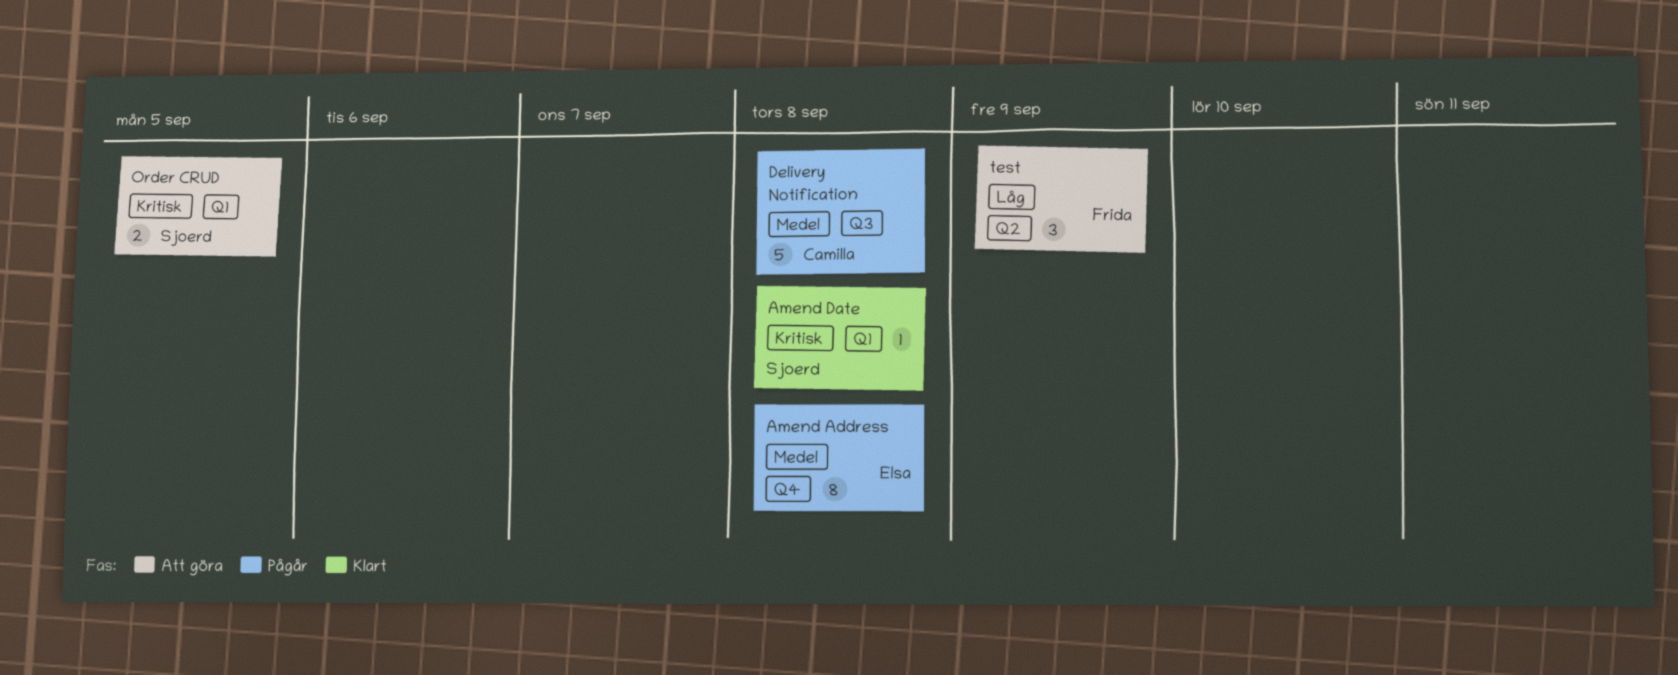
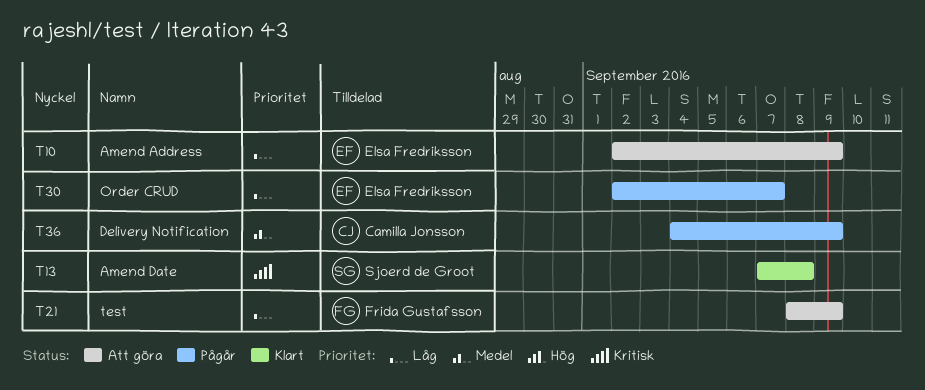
Amend Address, status: Pågår -> Att göra
Amend Address, priority: Medel -> Låg
Amend Address, due: Sep 8 -> Sep 9
Delivery Notification, due: Sep 8 -> Sep 9
Order CRUD, status: Att göra -> Pågår
Order CRUD, owner: Sjoerd de Groot -> Elsa Fredriksson
Order CRUD, priority: Kritisk -> Låg
Order CRUD, due: Sep 5 -> Sep 7

